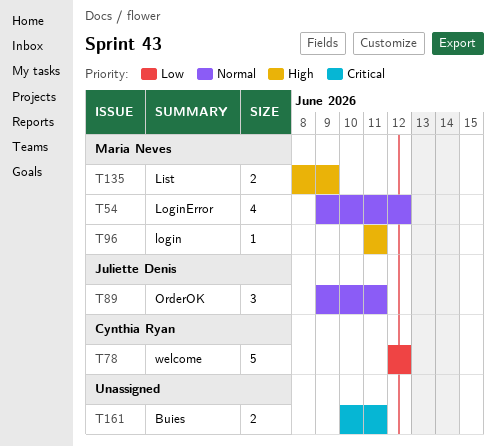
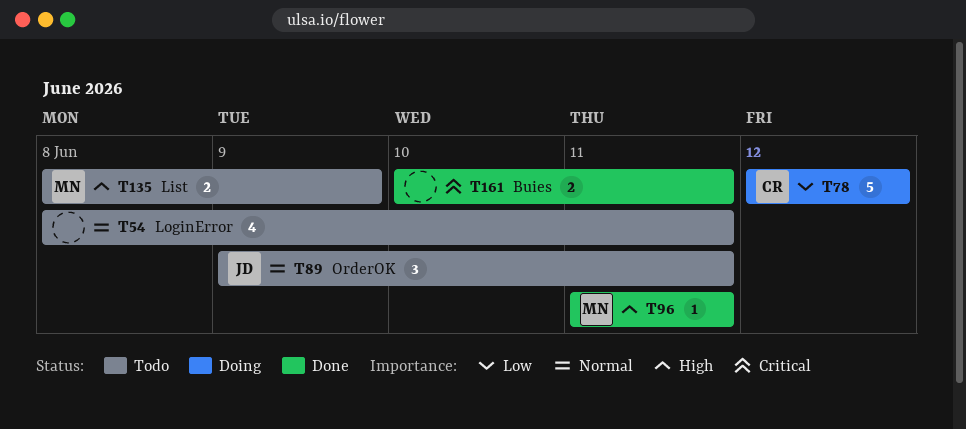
T54, owner: Maria Neves -> none
T54, start: Jun 9 -> Jun 8
T54, due: Jun 12 -> Jun 11

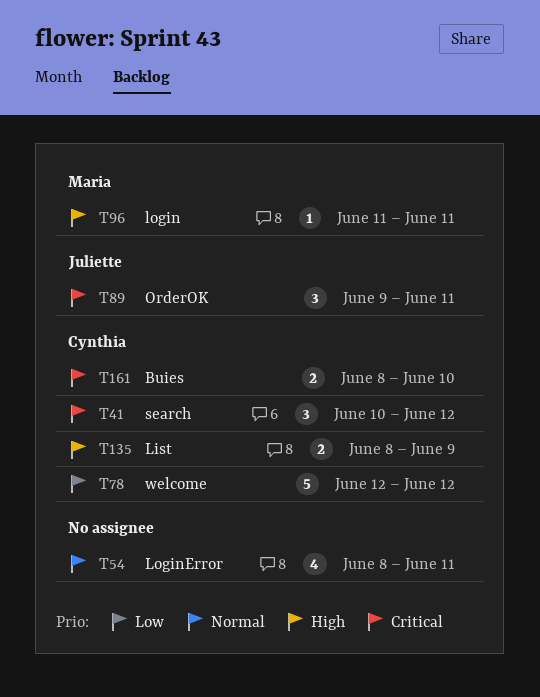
T41: none -> present
T89, priority: Normal -> Critical
T135, owner: Maria -> Cynthia
T161, owner: none -> Cynthia
T161, start: Jun 10 -> Jun 8
T161, due: Jun 11 -> Jun 10

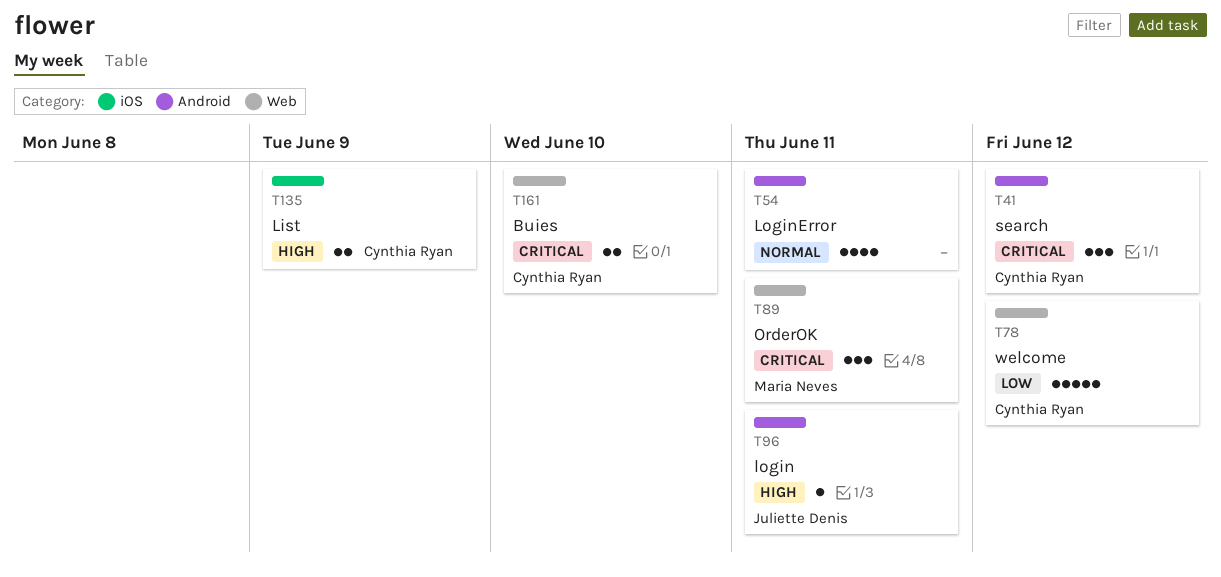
T89, owner: Juliette Denis -> Maria Neves
T96, owner: Maria Neves -> Juliette Denis

